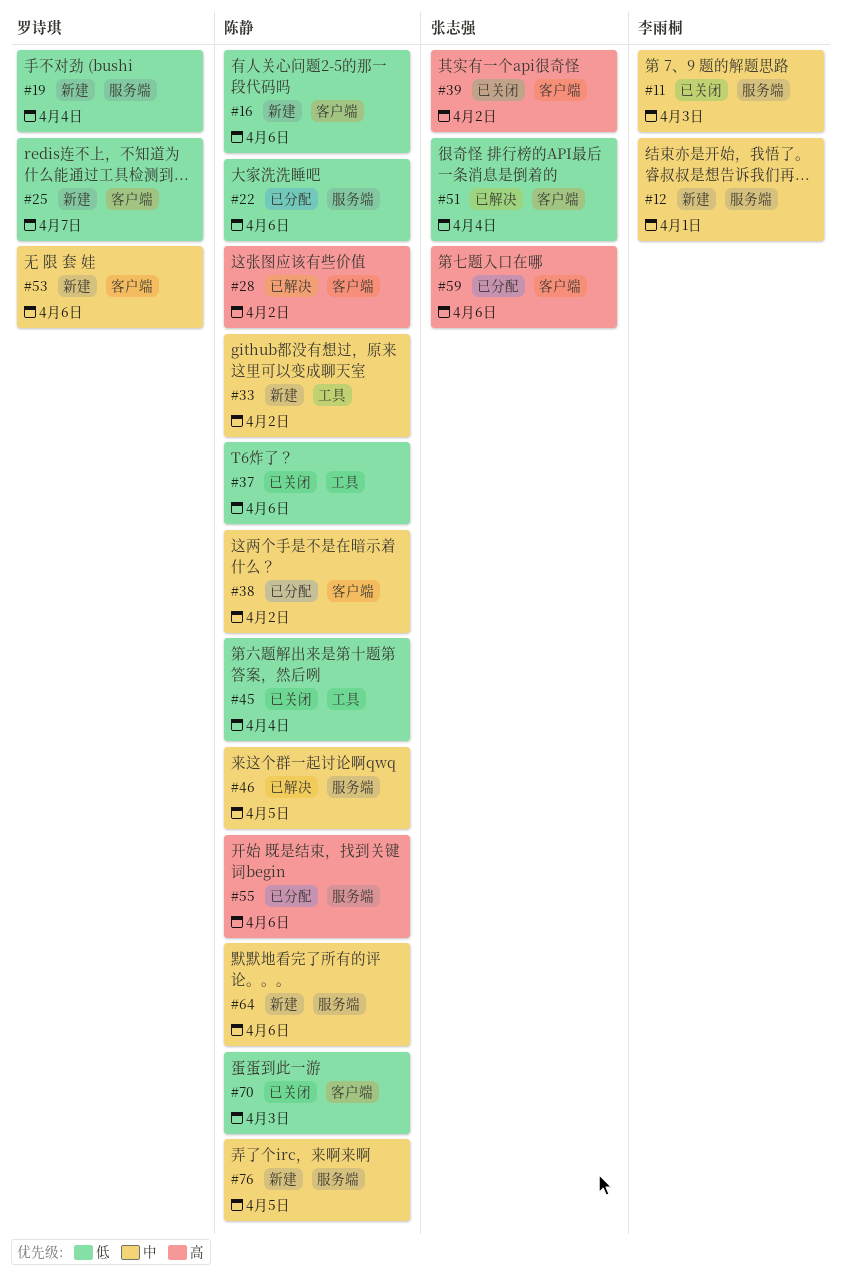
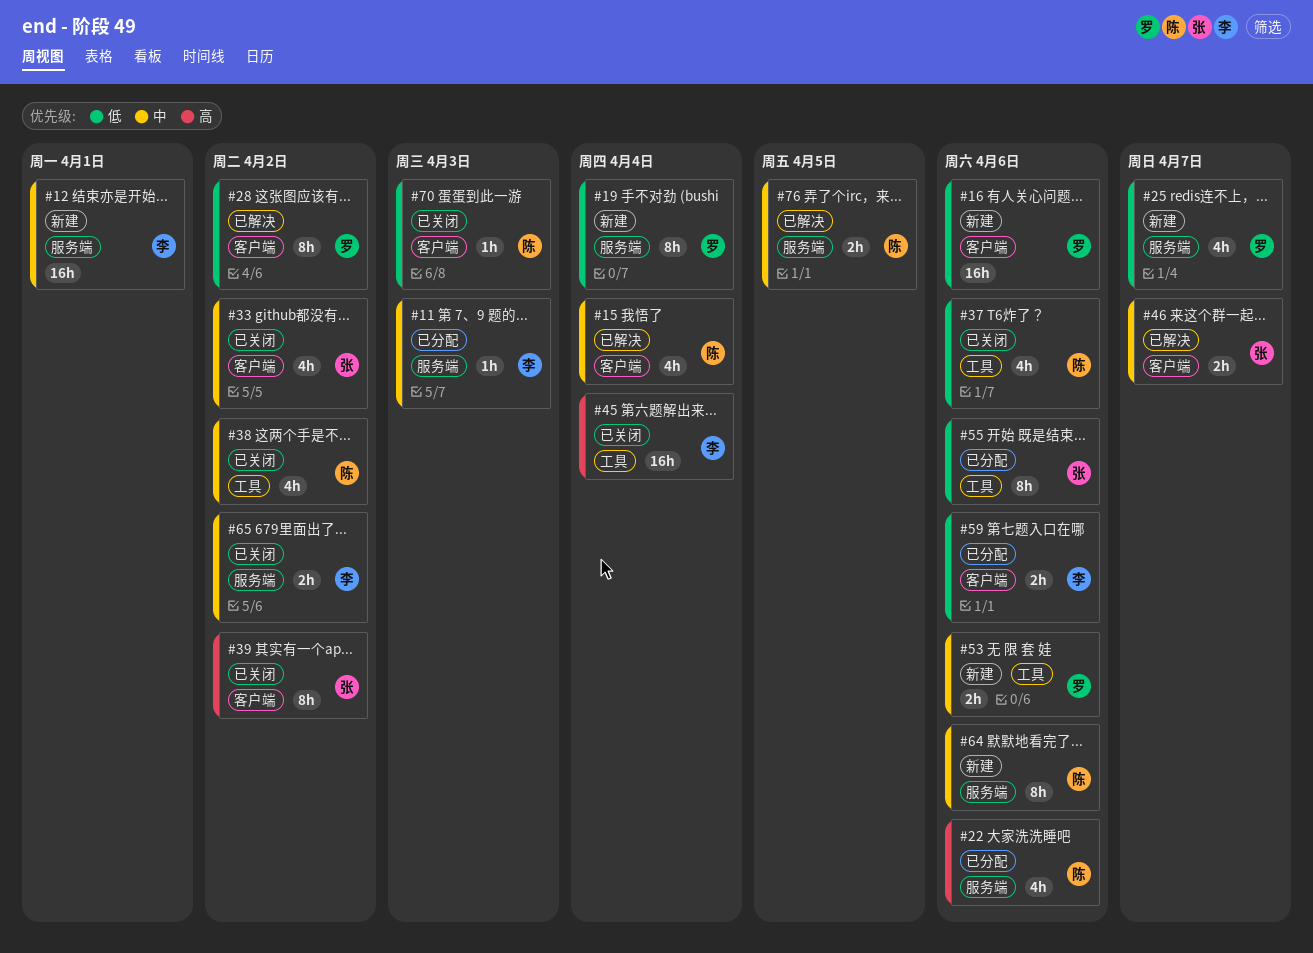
#11, status: 已关闭 -> 已分配
#15: none -> present
#16, owner: 陈静 -> 罗诗琪
#22, priority: 低 -> 高
#25, label: 客户端 -> 服务端
#28, owner: 陈静 -> 罗诗琪
#28, priority: 高 -> 低
#33, status: 新建 -> 已关闭
#33, owner: 陈静 -> 张志强
#33, label: 工具 -> 客户端
#38, status: 已分配 -> 已关闭
#38, label: 客户端 -> 工具
#45, owner: 陈静 -> 李雨桐
#45, priority: 低 -> 高
#46, owner: 陈静 -> 张志强
#46, label: 服务端 -> 客户端
#46, due: Apr 5 -> Apr 7
#51: present -> none
#53, label: 客户端 -> 工具
#55, owner: 陈静 -> 张志强
#55, priority: 高 -> 低
#55, label: 服务端 -> 工具
#59, owner: 张志强 -> 李雨桐
#59, priority: 高 -> 低
#65: none -> present
#76, status: 新建 -> 已解决

